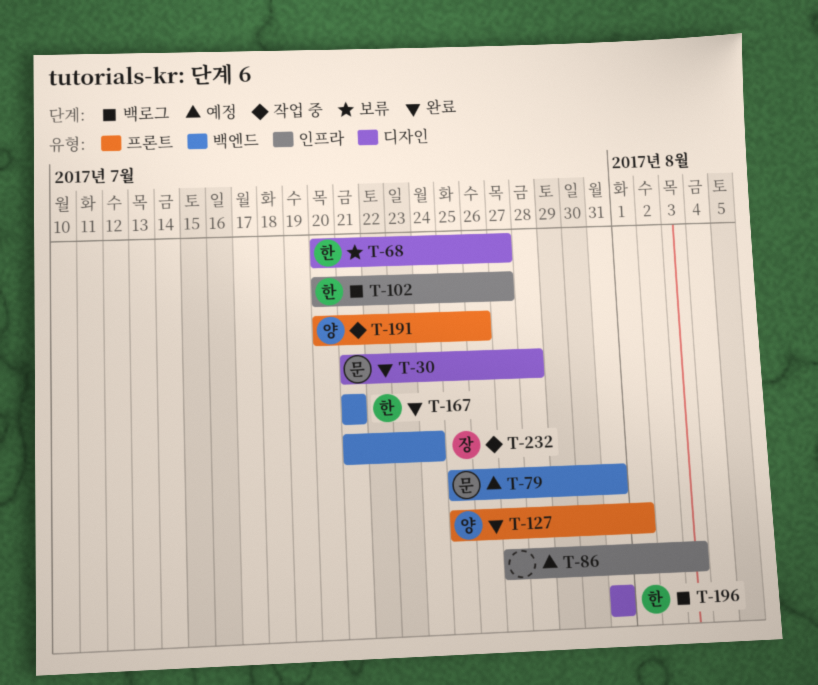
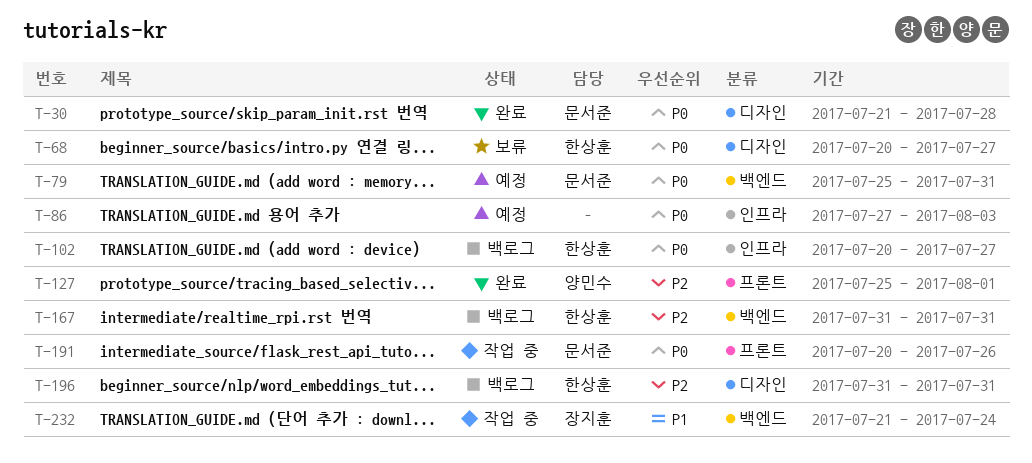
T-167, status: 완료 -> 백로그
T-167, start: Jul 21 -> Jul 31
T-167, due: Jul 21 -> Jul 31
T-191, owner: 양민수 -> 문서준

